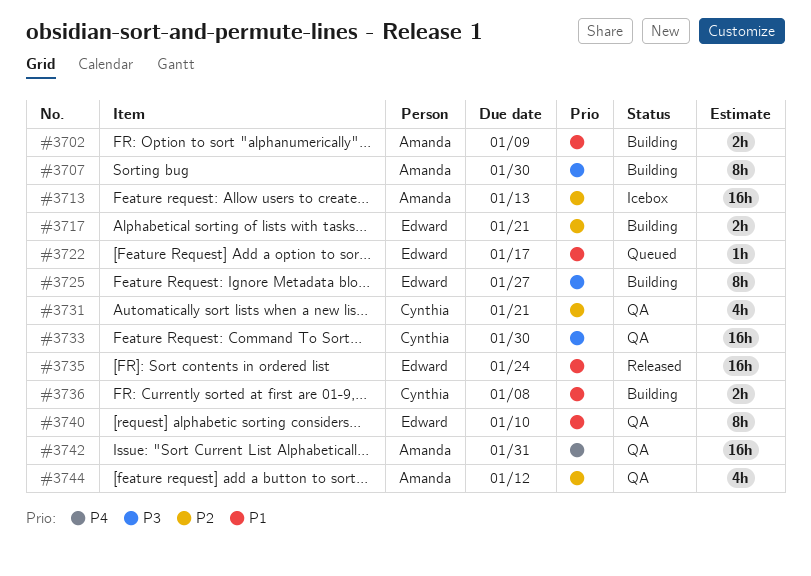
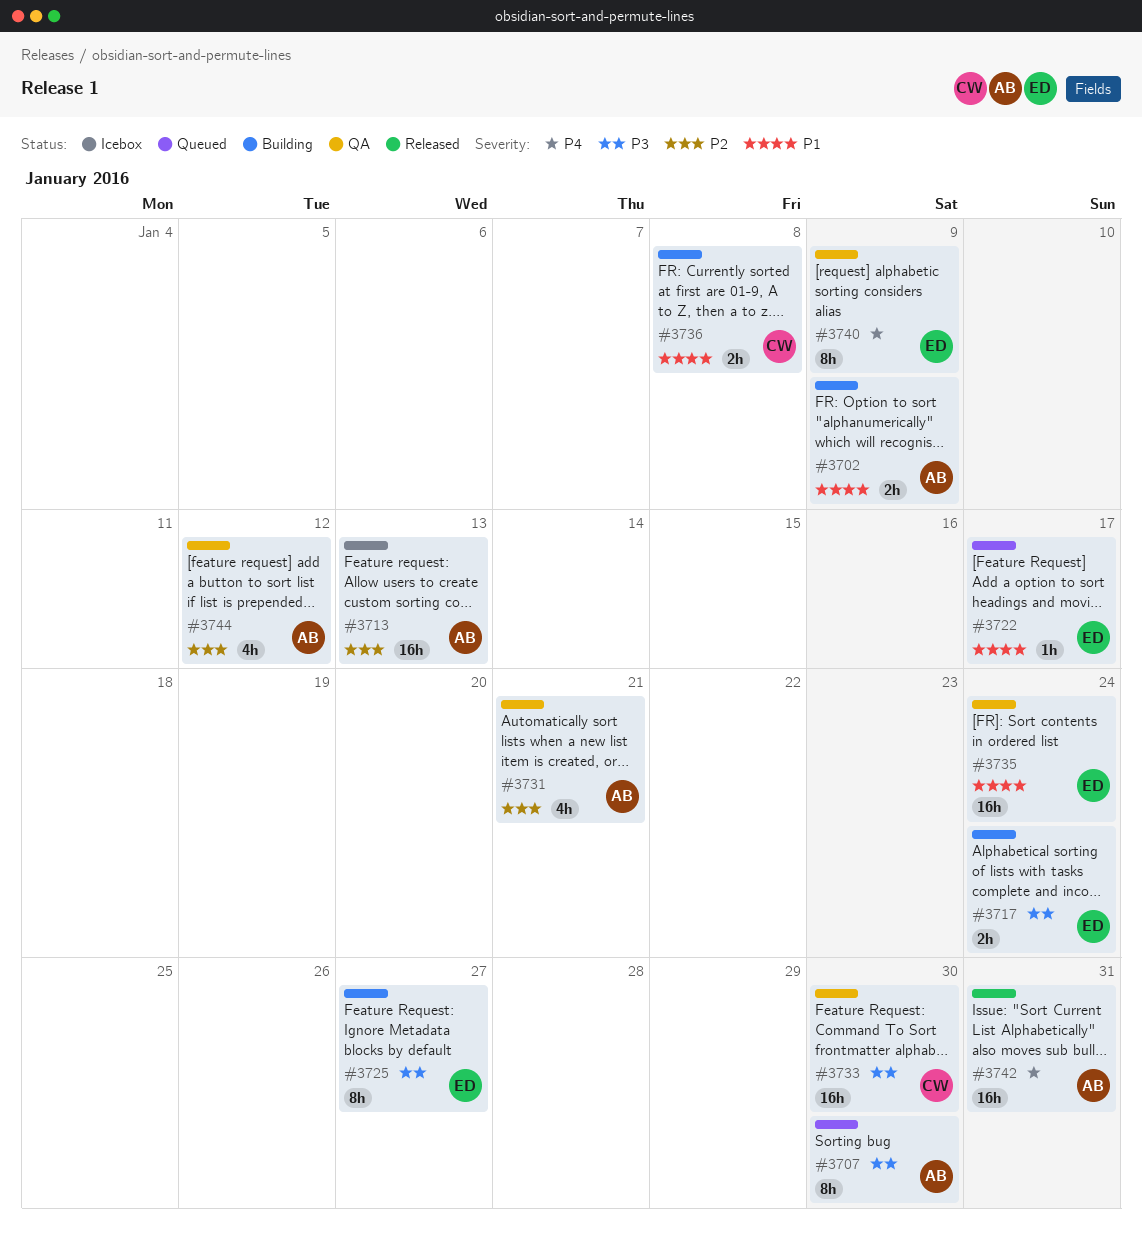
#3707, status: Building -> Queued
#3717, priority: P2 -> P3
#3717, due: Jan 21 -> Jan 24
#3731, owner: Cynthia -> Amanda
#3735, status: Released -> QA
#3740, priority: P1 -> P4
#3740, due: Jan 10 -> Jan 9
#3742, status: QA -> Released

